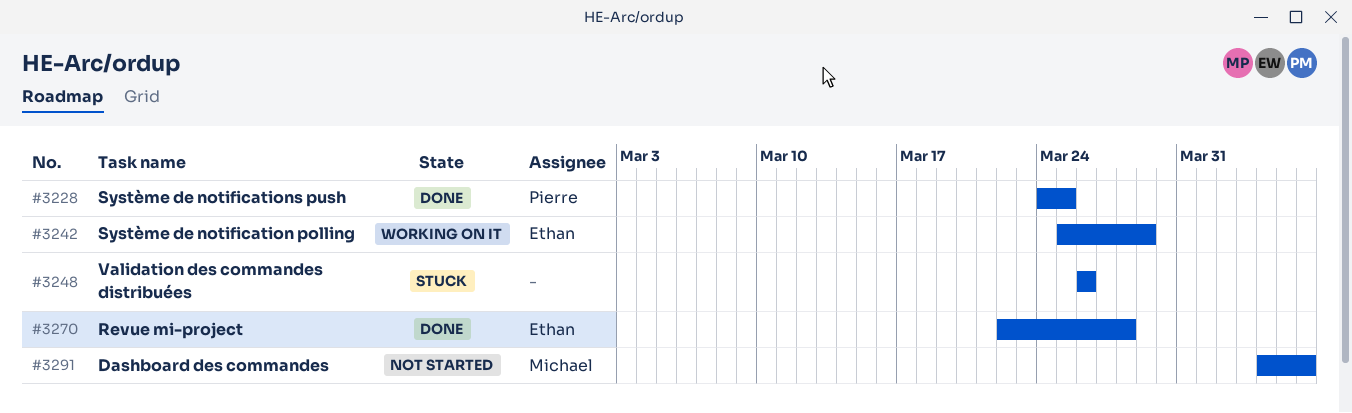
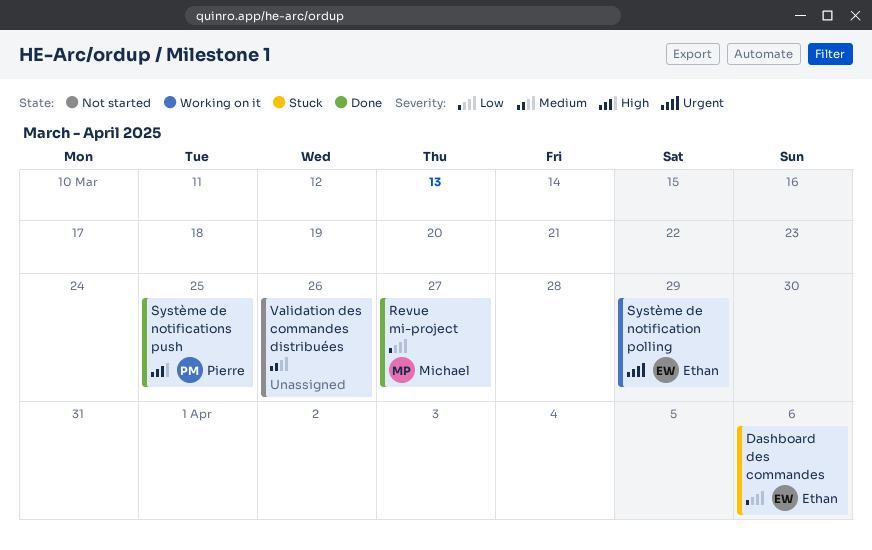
Dashboard des commandes, status: Not started -> Stuck
Dashboard des commandes, owner: Michael -> Ethan
Revue mi-project, owner: Ethan -> Michael
Revue mi-project, due: Mar 28 -> Mar 27
Validation des commandes distribuées, status: Stuck -> Not started

